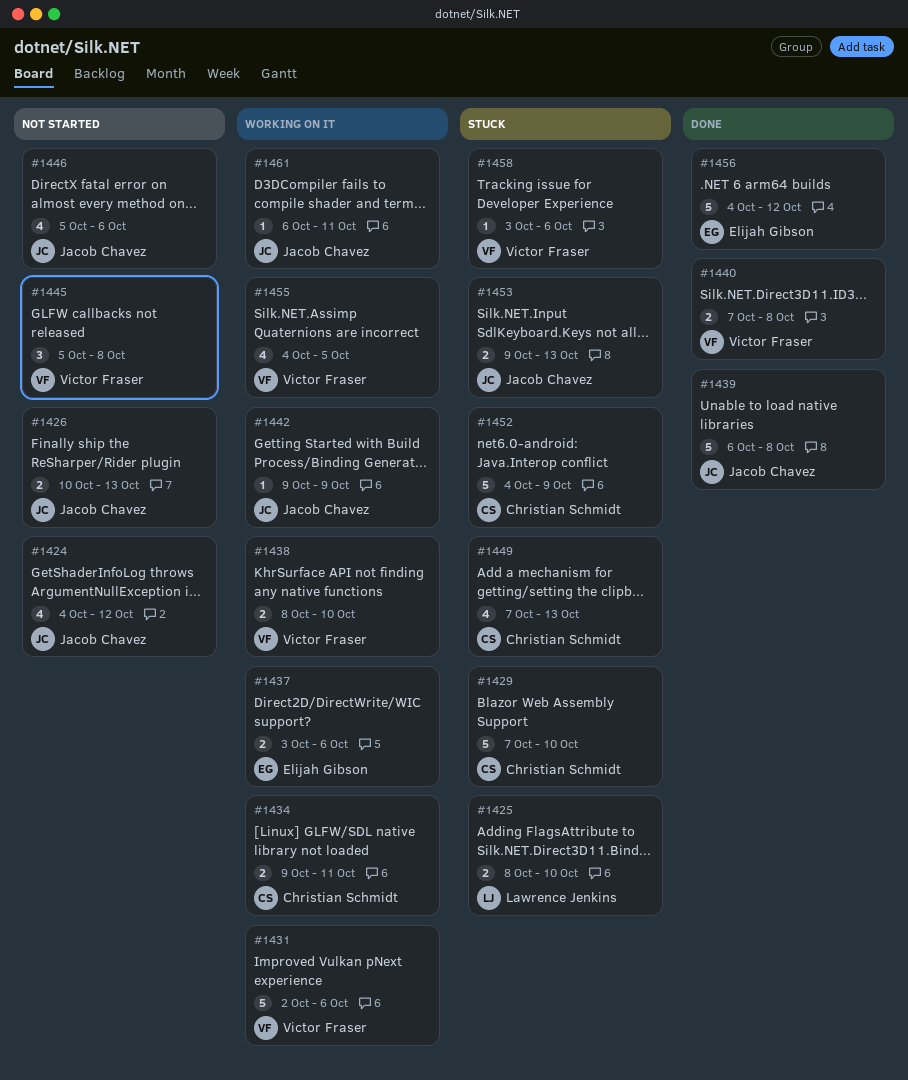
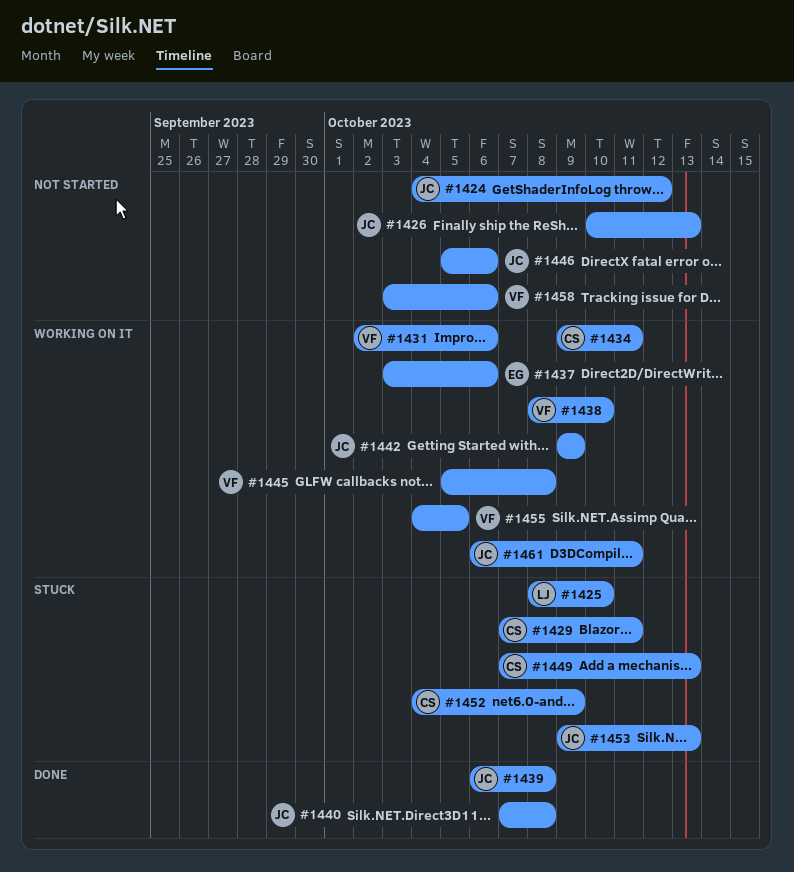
#1429, due: Oct 10 -> Oct 11
#1440, owner: Victor Fraser -> Jacob Chavez
#1445, status: Not started -> Working on it
#1456: present -> none
#1458, status: Stuck -> Not started

